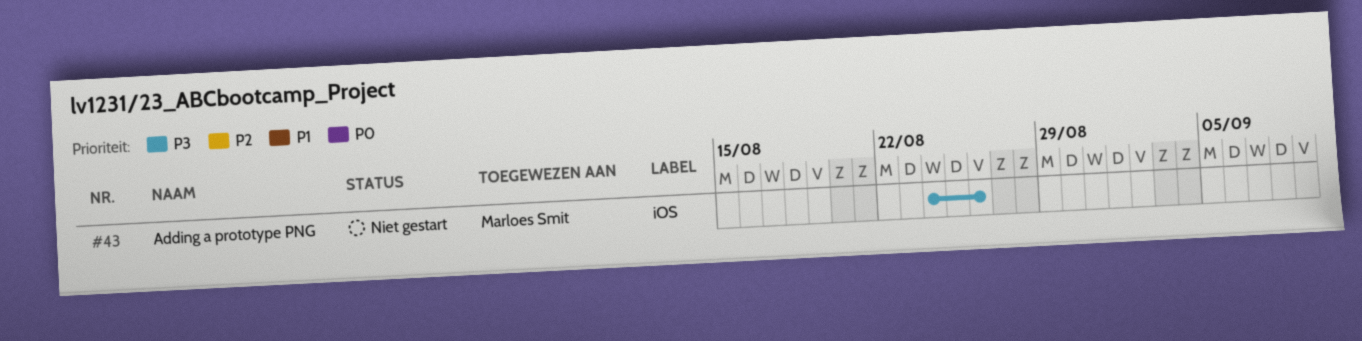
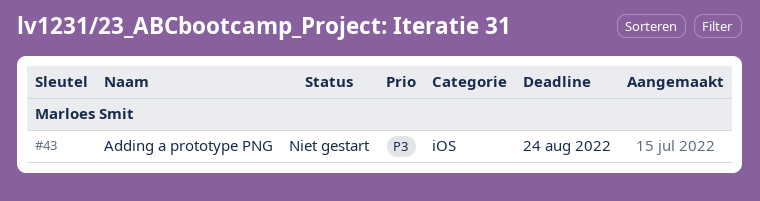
#43, due: Aug 26 -> Aug 24

